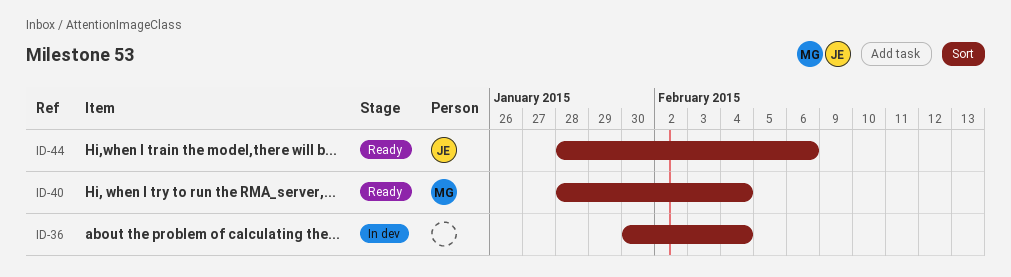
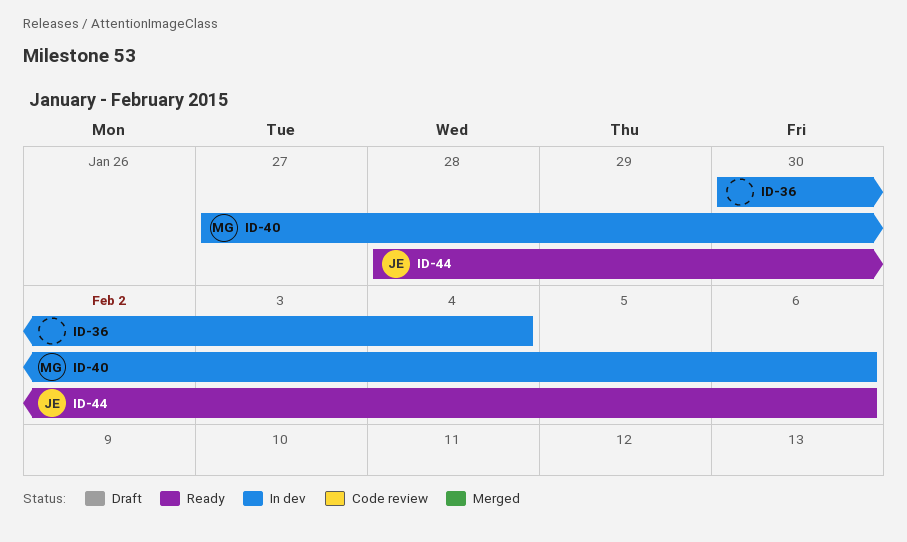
ID-40, status: Ready -> In dev
ID-40, start: Jan 28 -> Jan 27
ID-40, due: Feb 4 -> Feb 6

